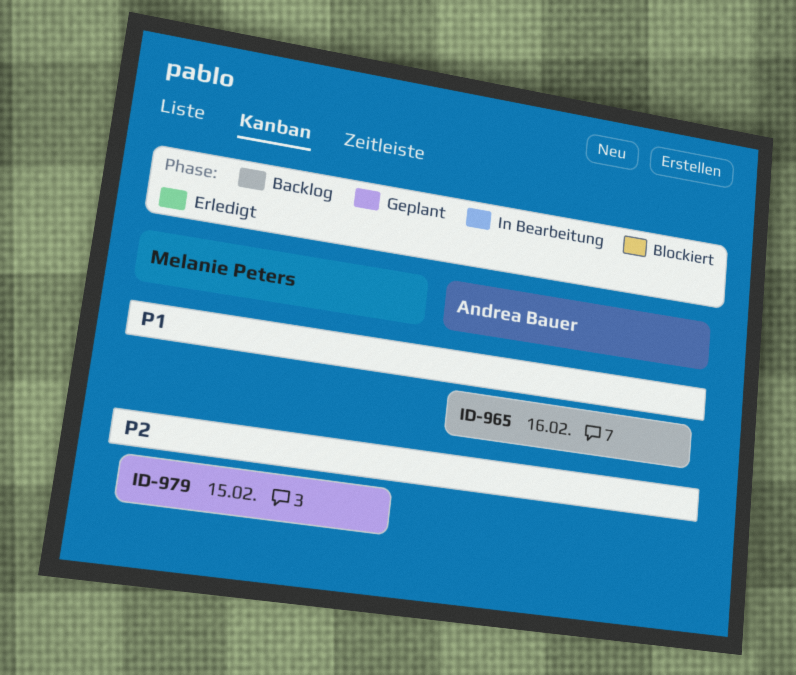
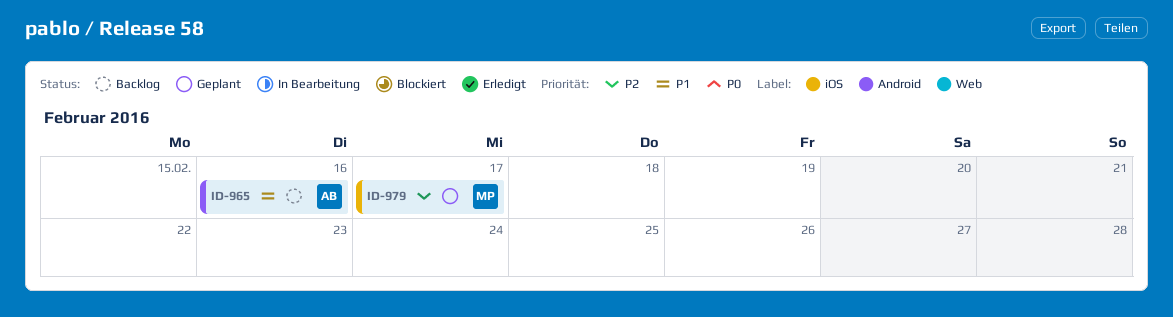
ID-979, due: Feb 15 -> Feb 17

